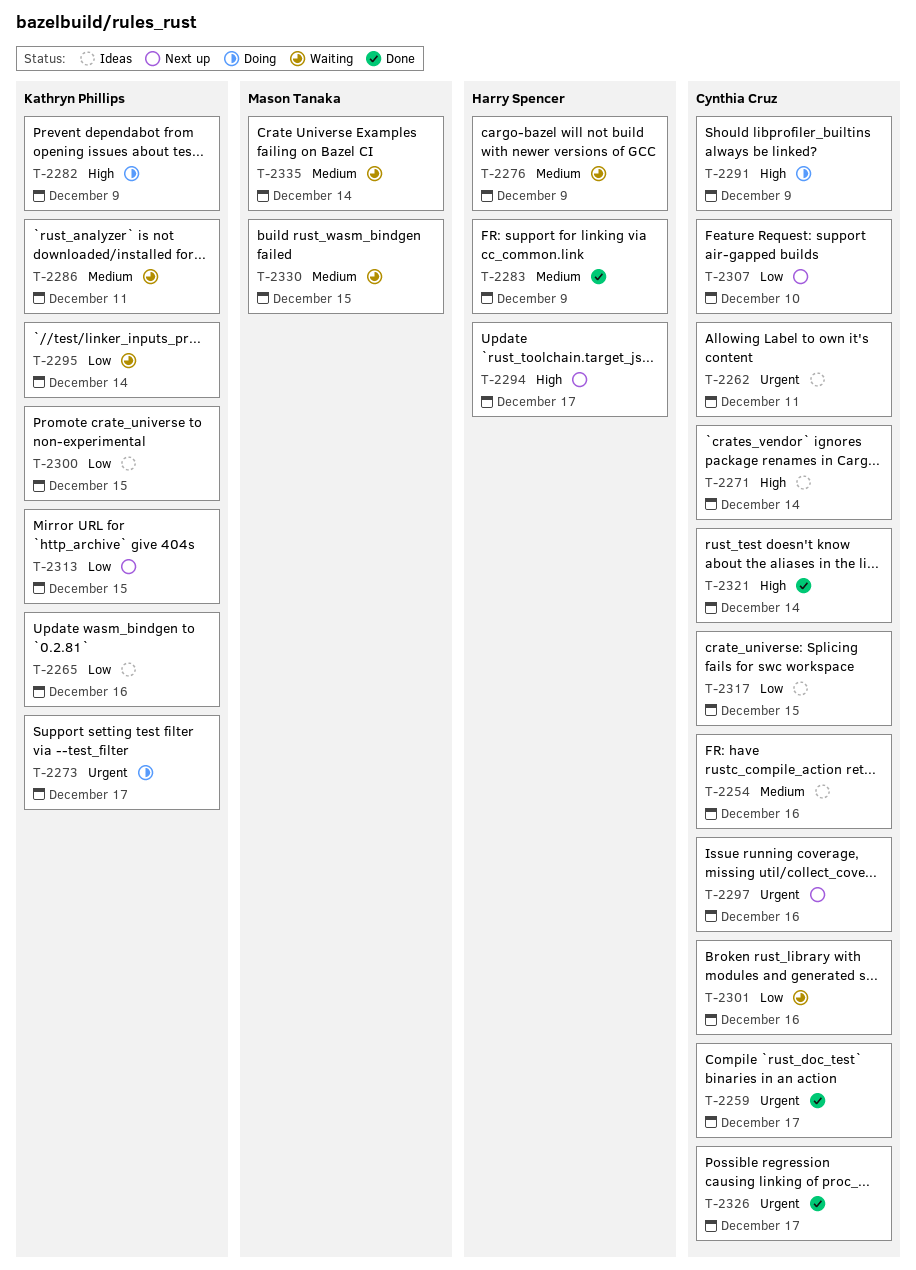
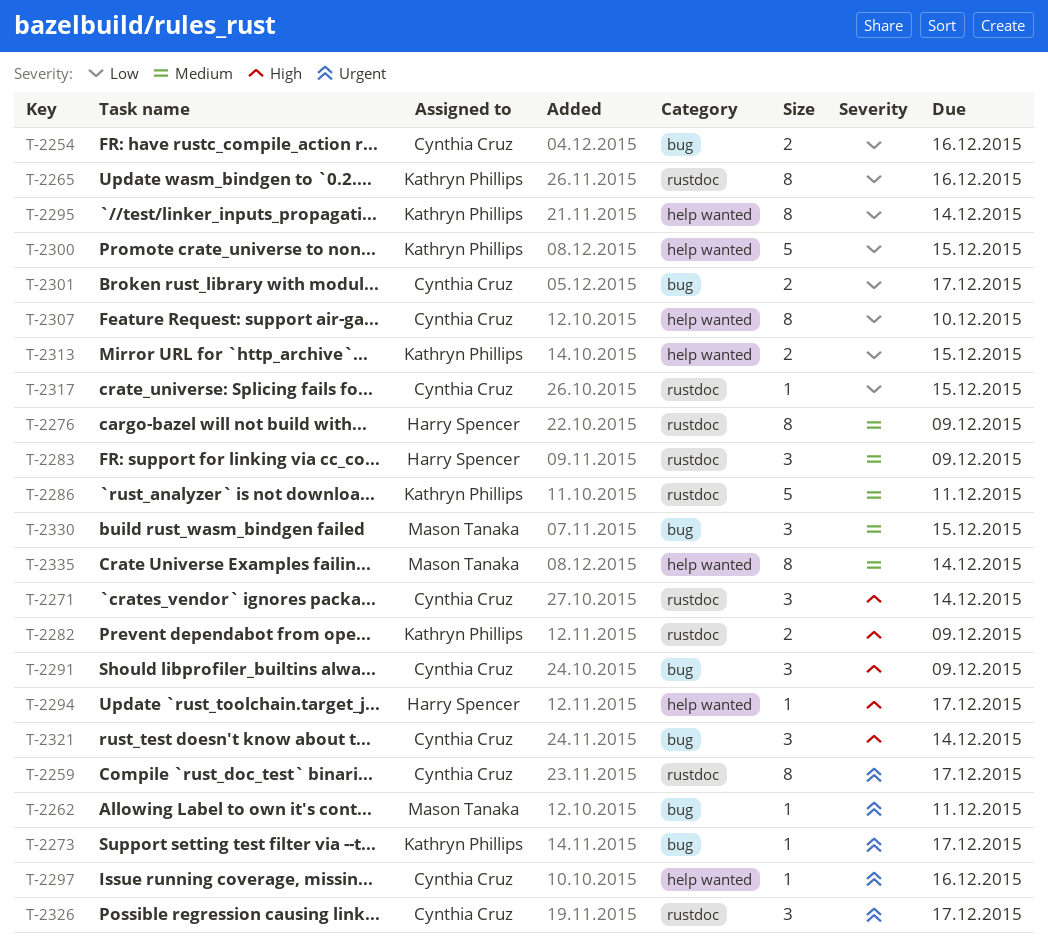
T-2254, priority: Medium -> Low
T-2262, owner: Cynthia Cruz -> Mason Tanaka
T-2301, due: Dec 16 -> Dec 17

